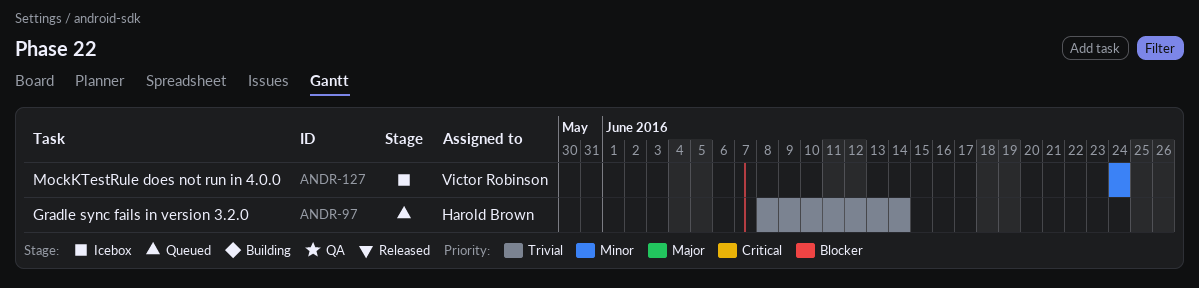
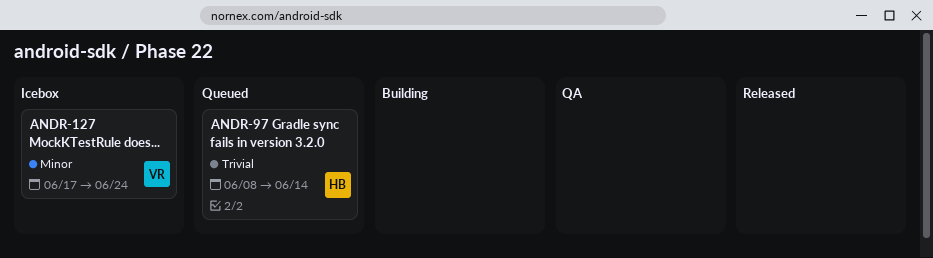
ANDR-127, start: Jun 24 -> Jun 17

